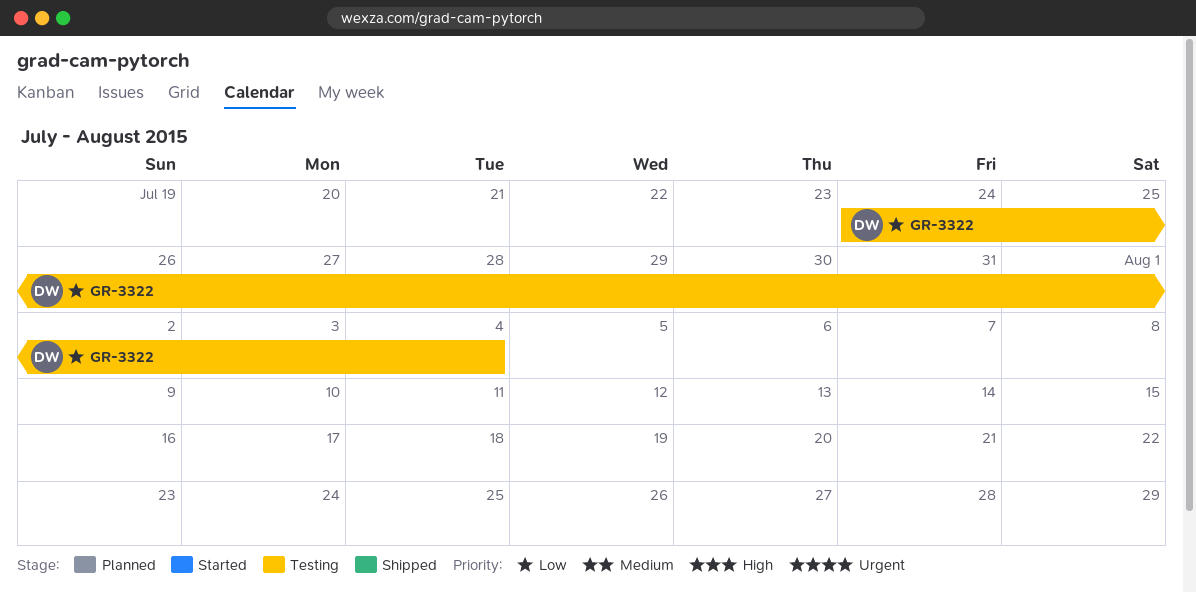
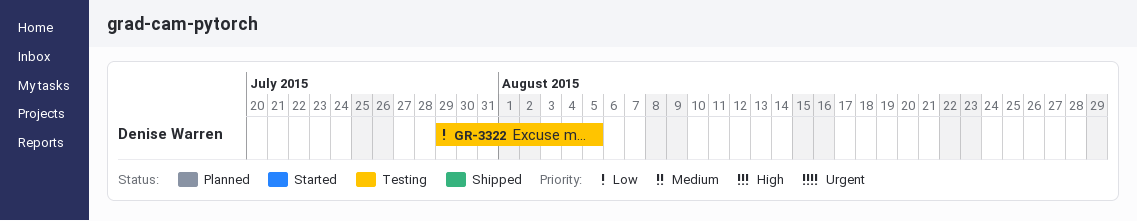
GR-3322, start: Jul 24 -> Jul 29
GR-3322, due: Aug 4 -> Aug 5

